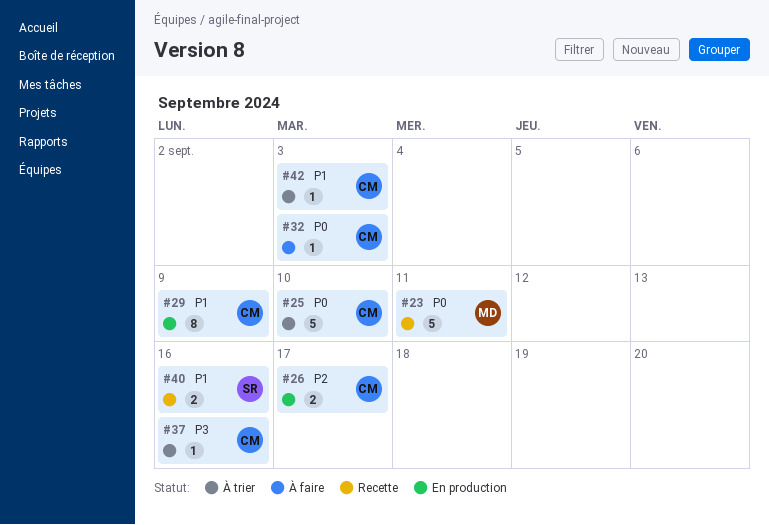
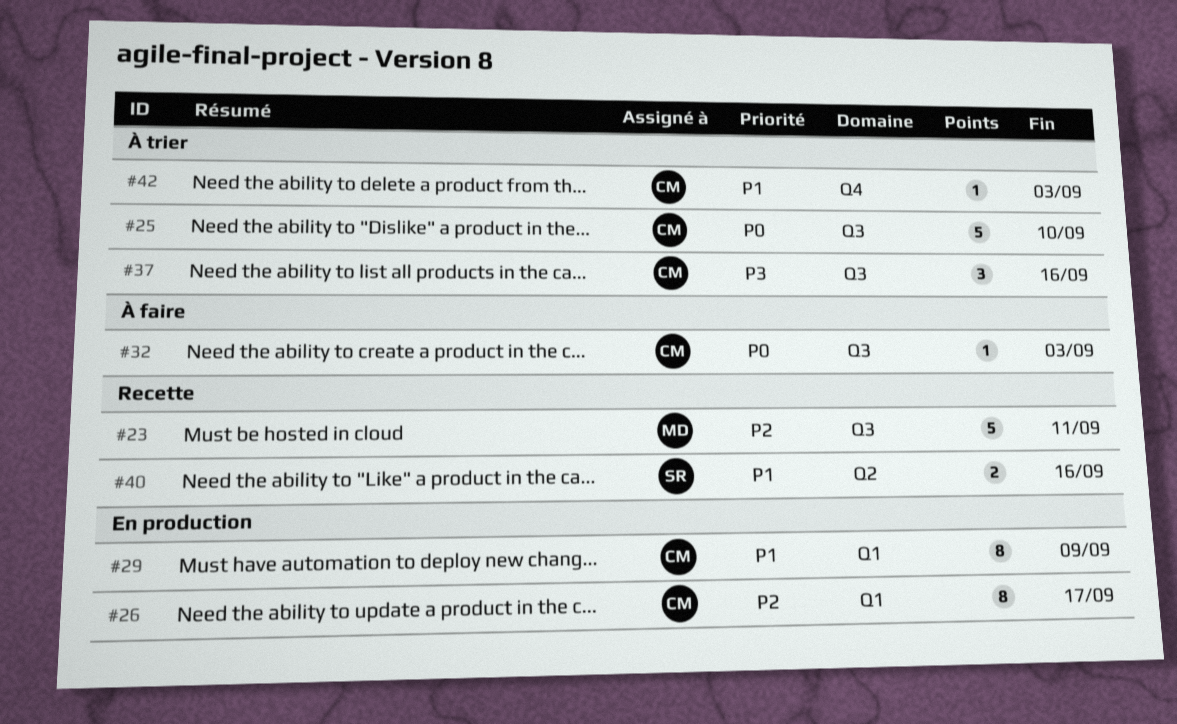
#23, priority: P0 -> P2
#26, estimate: 2 -> 8
#37, estimate: 1 -> 3

